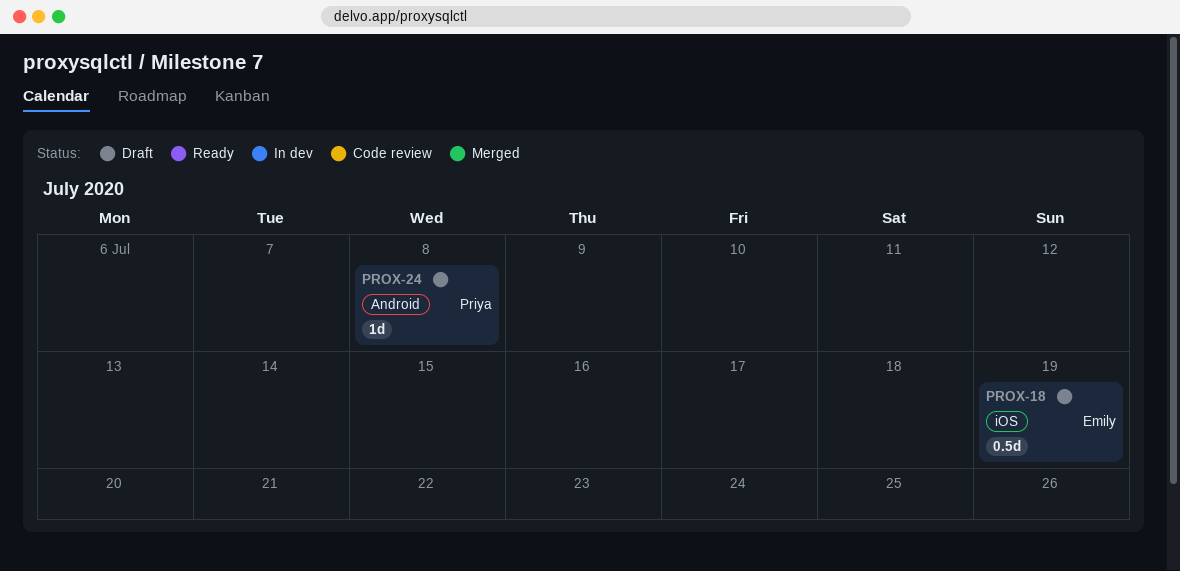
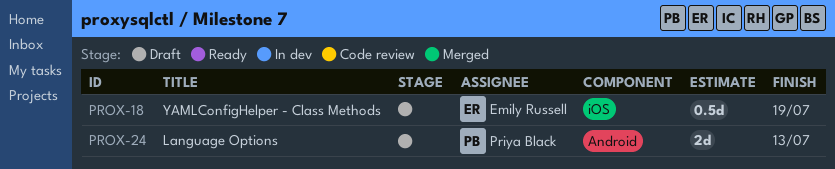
PROX-24, estimate: 1d -> 2d
PROX-24, due: Jul 8 -> Jul 13

